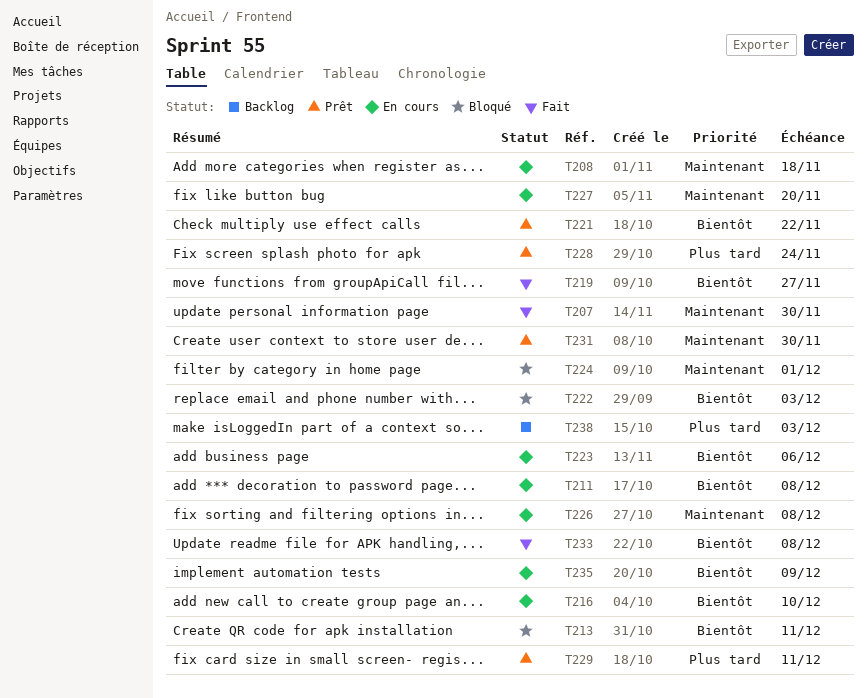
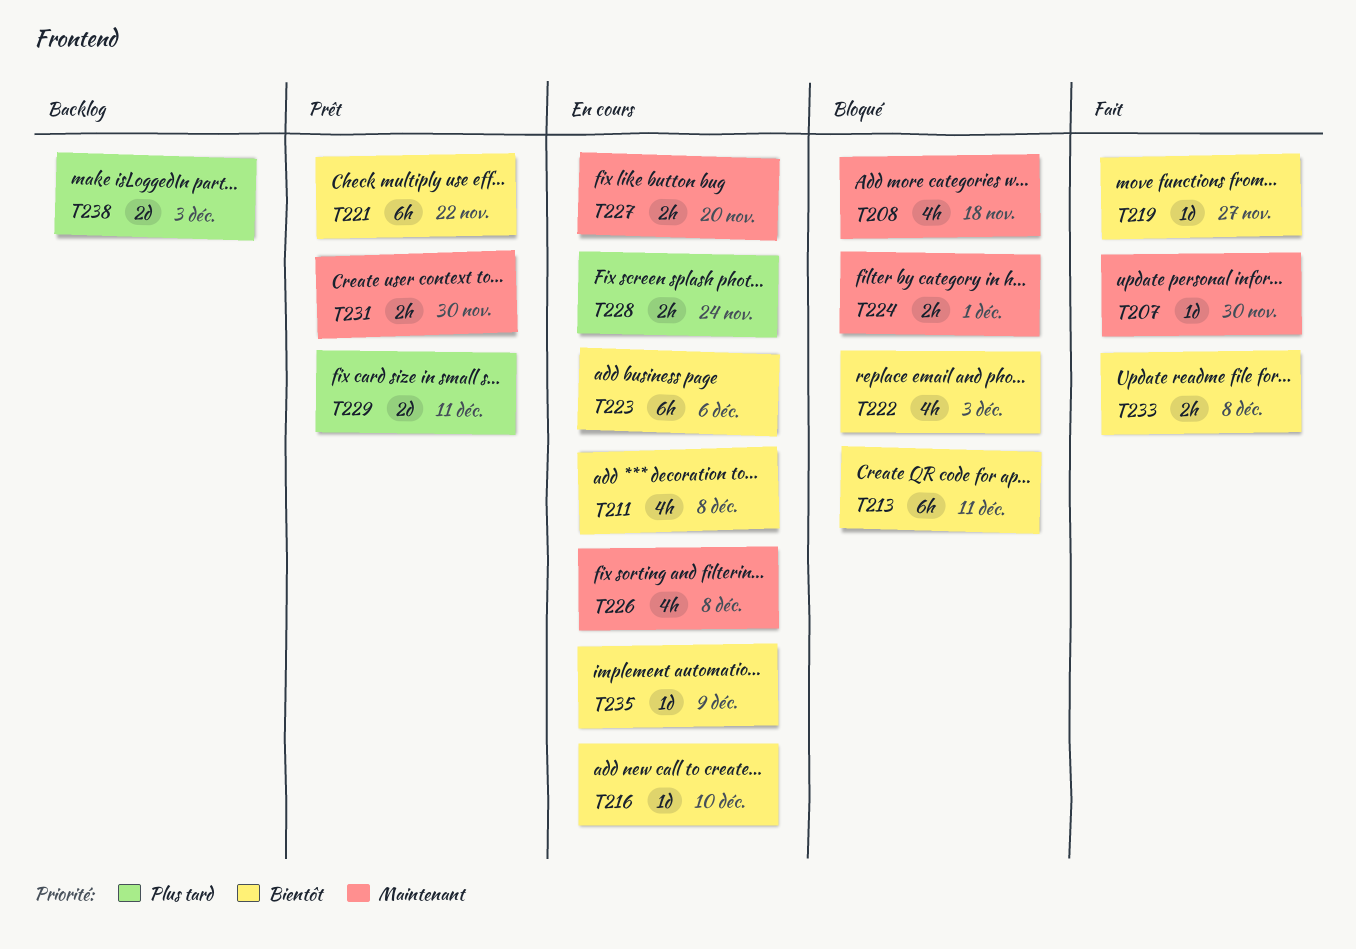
T208, status: En cours -> Bloqué
T228, status: Prêt -> En cours

